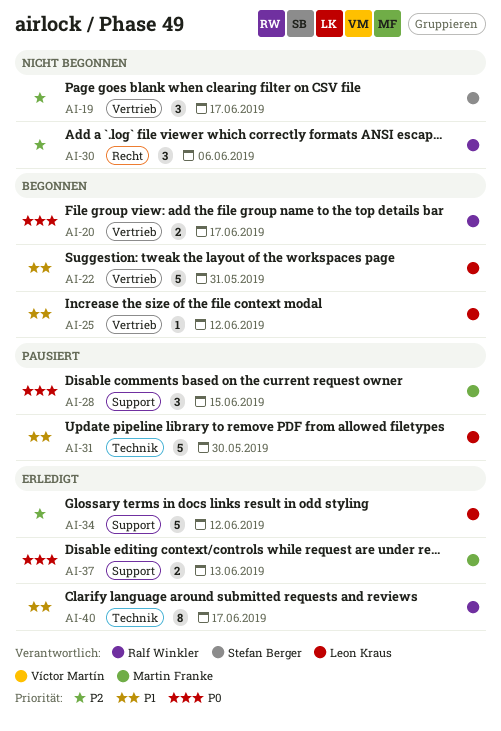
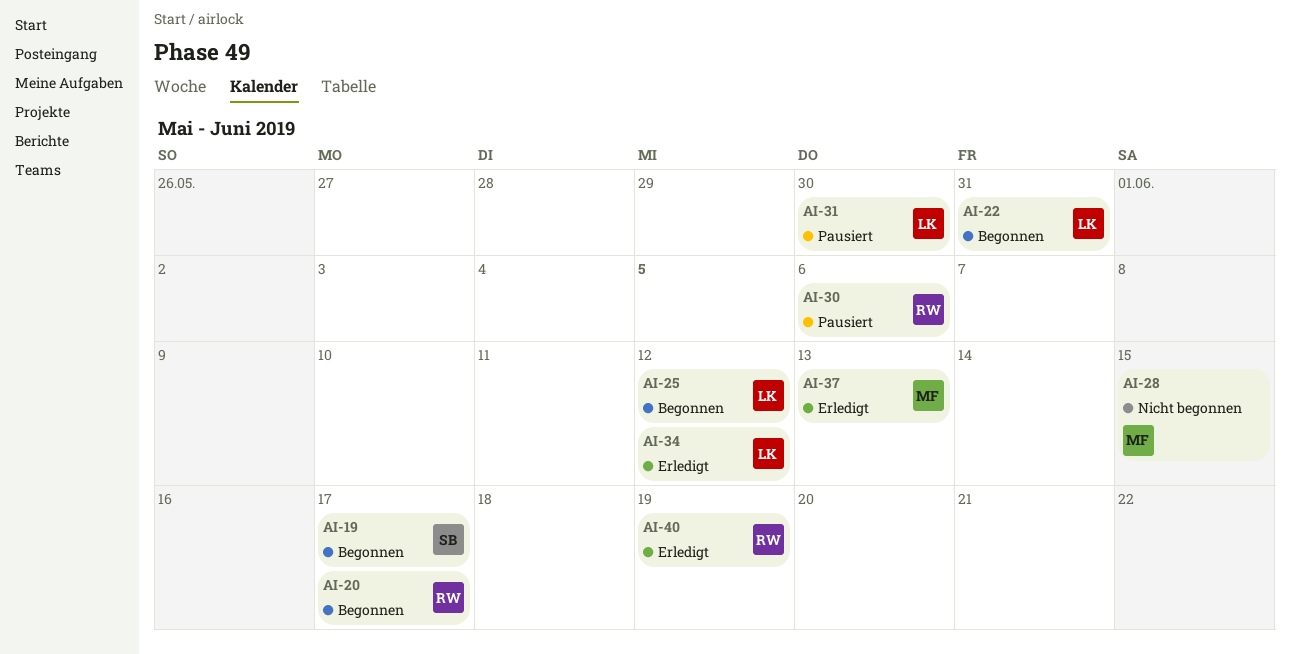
AI-19, status: Nicht begonnen -> Begonnen
AI-28, status: Pausiert -> Nicht begonnen
AI-30, status: Nicht begonnen -> Pausiert
AI-40, due: Jun 17 -> Jun 19

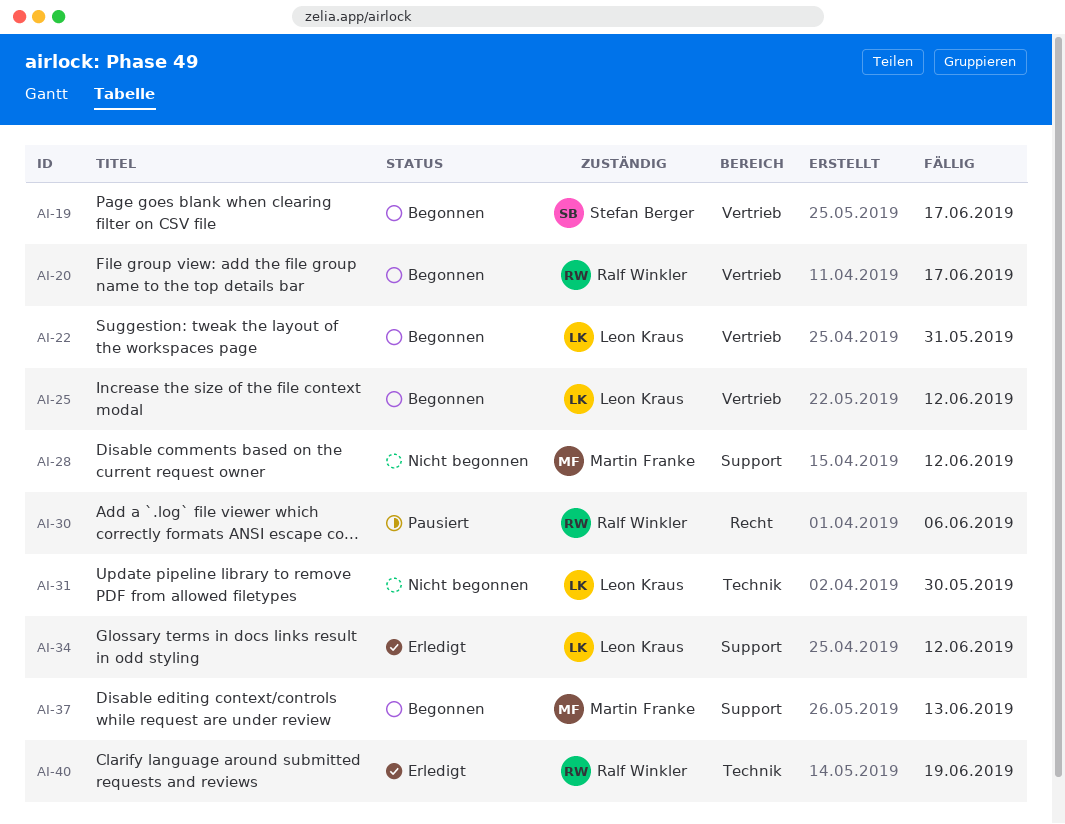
AI-28, due: Jun 15 -> Jun 12
AI-31, status: Pausiert -> Nicht begonnen
AI-37, status: Erledigt -> Begonnen

